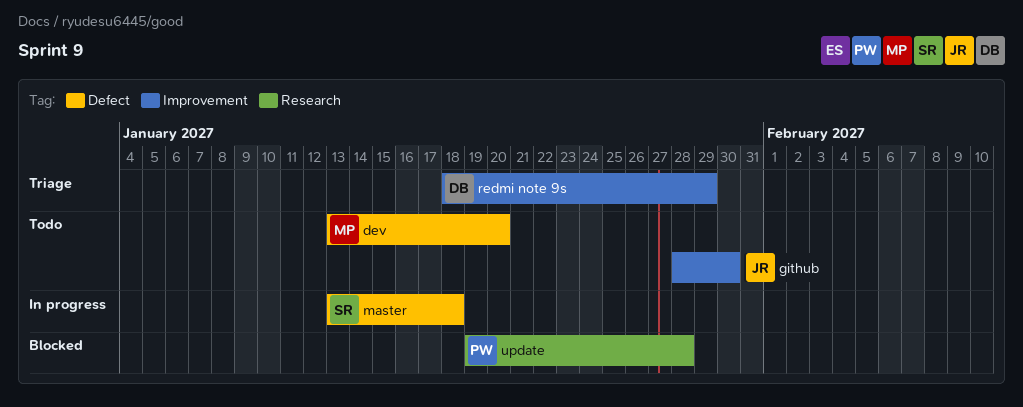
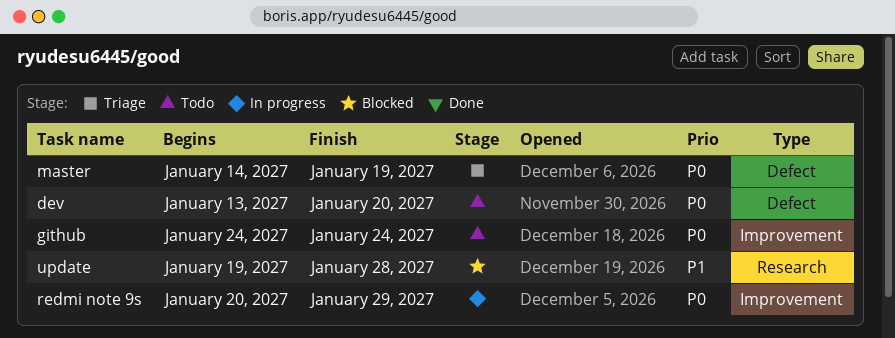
github, start: Jan 28 -> Jan 24
github, due: Jan 30 -> Jan 24
master, status: In progress -> Triage
master, start: Jan 13 -> Jan 14
master, due: Jan 18 -> Jan 19
redmi note 9s, status: Triage -> In progress
redmi note 9s, start: Jan 18 -> Jan 20

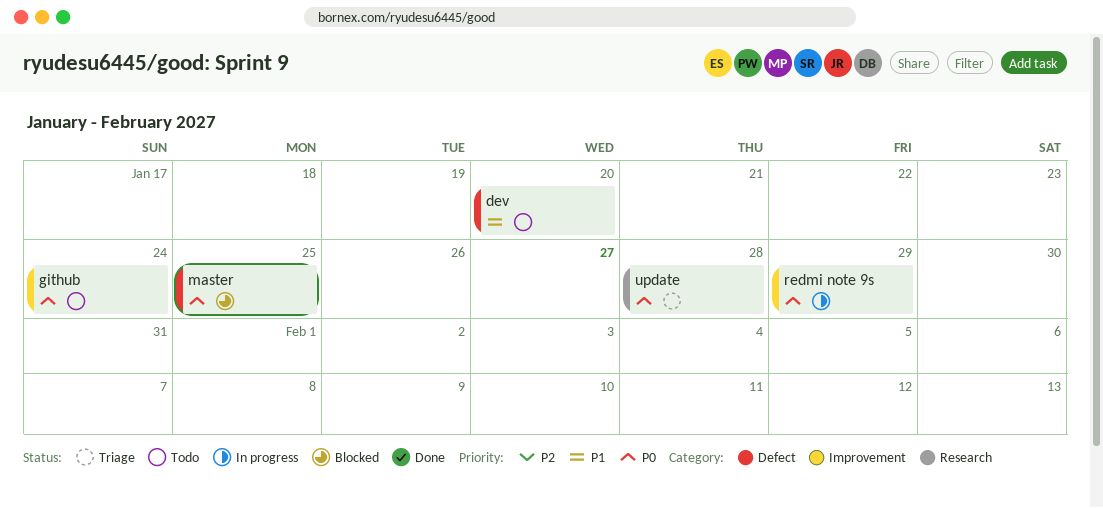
dev, priority: P0 -> P1
master, status: Triage -> Blocked
master, due: Jan 19 -> Jan 25
update, status: Blocked -> Triage
update, priority: P1 -> P0

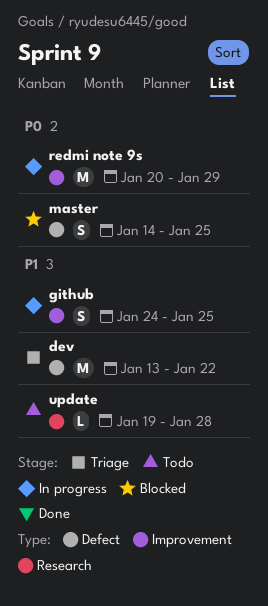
dev, status: Todo -> Triage
dev, due: Jan 20 -> Jan 22
github, status: Todo -> In progress
github, priority: P0 -> P1
github, due: Jan 24 -> Jan 25
update, status: Triage -> Todo
update, priority: P0 -> P1

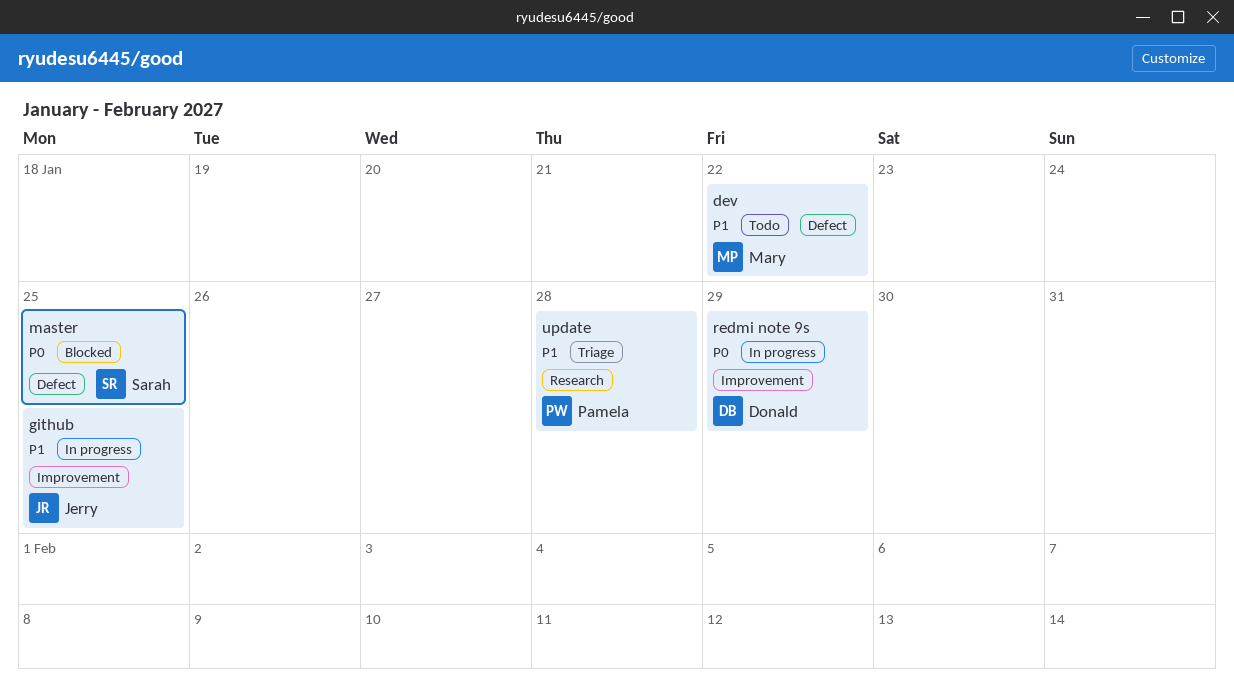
dev, status: Triage -> Todo
update, status: Todo -> Triage

